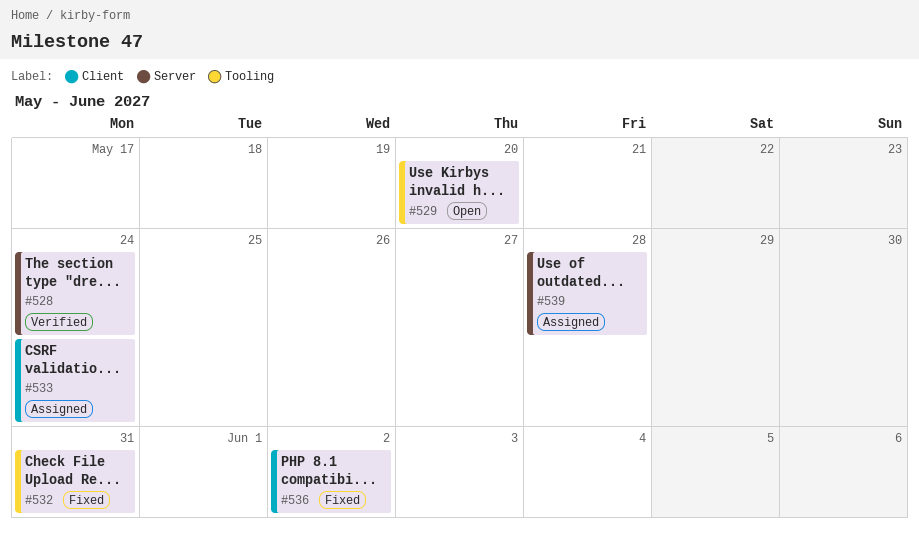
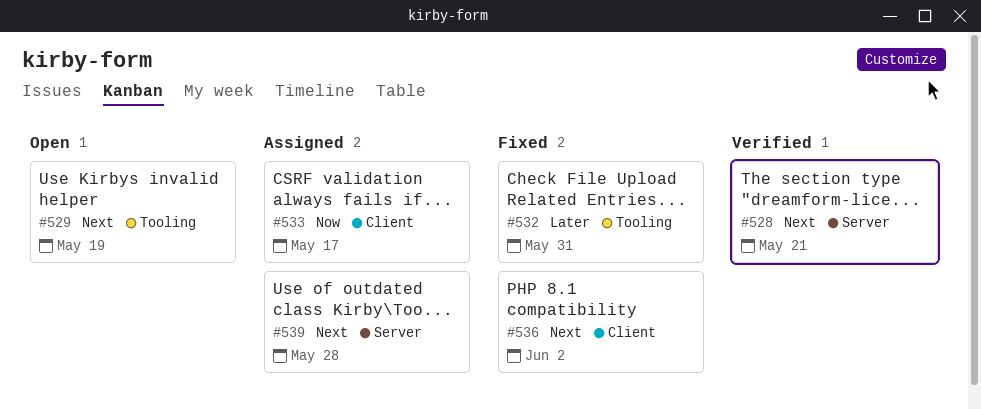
#528, due: May 24 -> May 21
#529, due: May 20 -> May 19
#533, due: May 24 -> May 17

